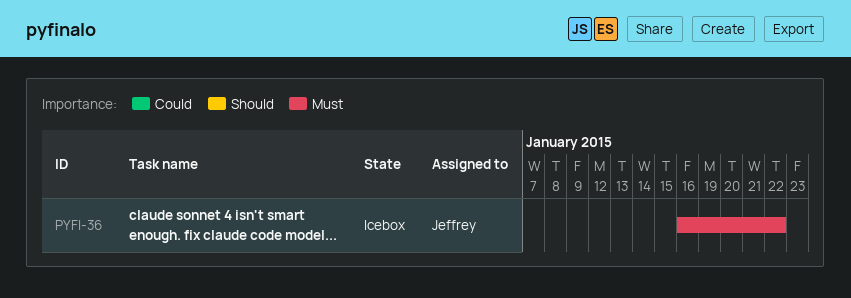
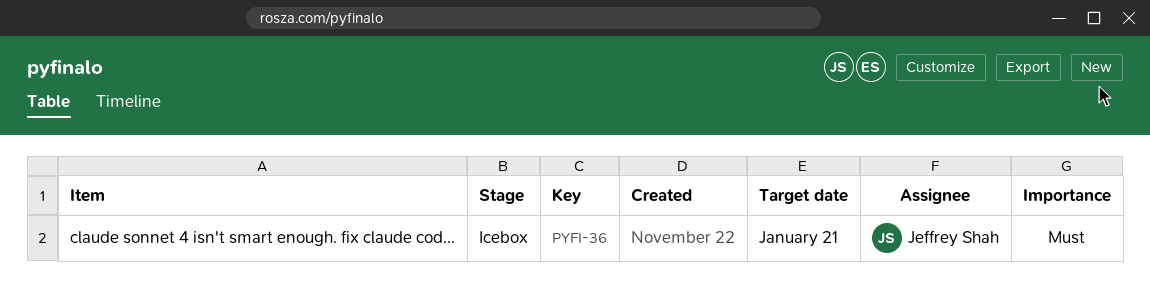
PYFI-36, due: Jan 22 -> Jan 21

